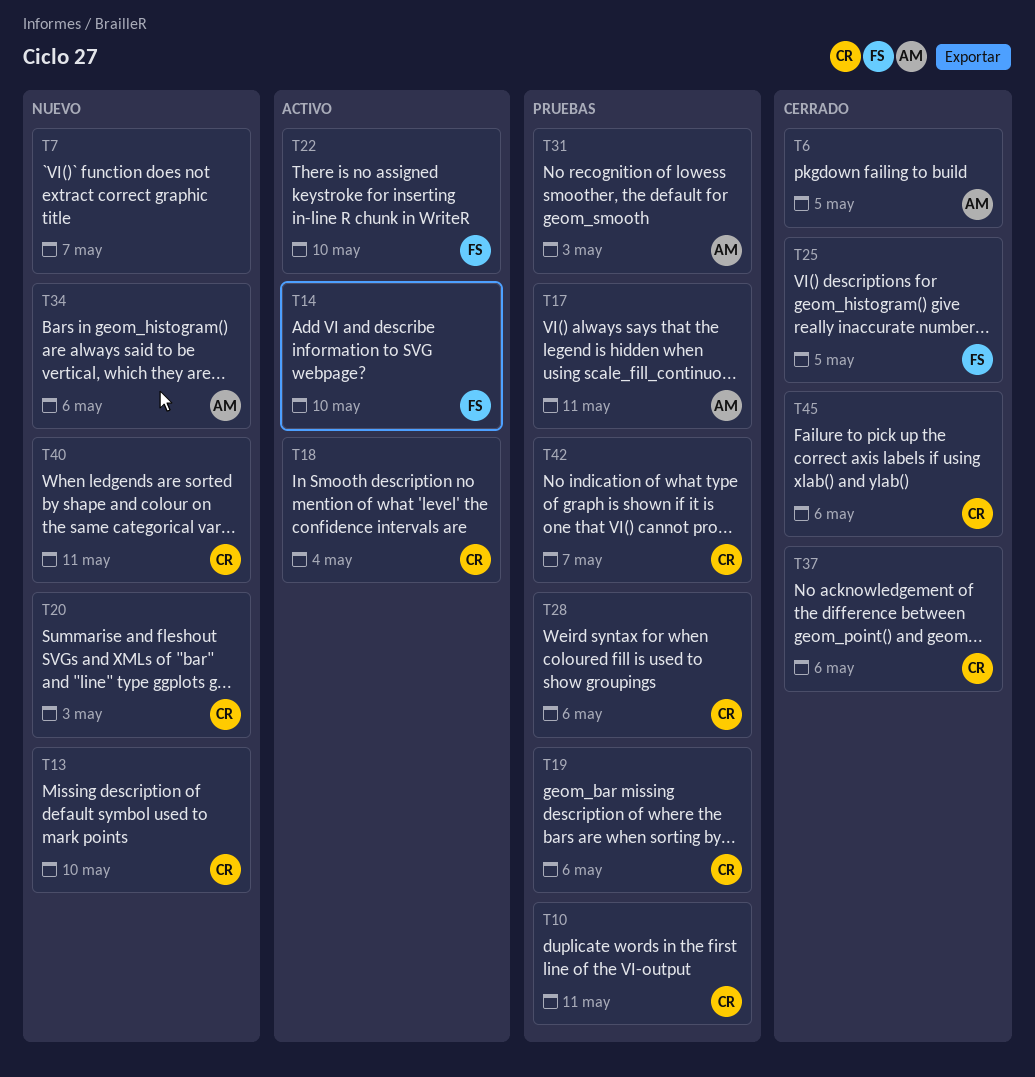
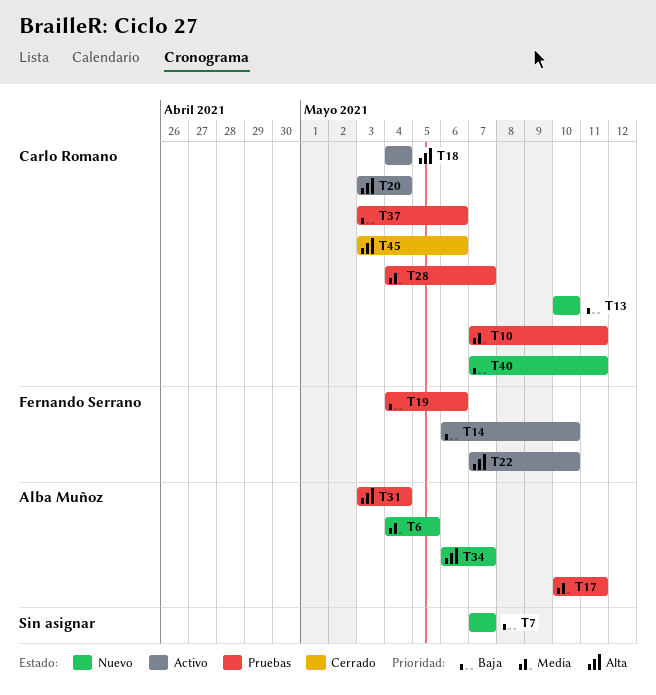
T6, status: Cerrado -> Nuevo
T19, owner: Carlo Romano -> Fernando Serrano
T20, status: Nuevo -> Activo
T20, due: May 3 -> May 4
T25: present -> none
T28, due: May 6 -> May 7
T31, due: May 3 -> May 4
T34, due: May 6 -> May 7
T37, status: Cerrado -> Pruebas
T42: present -> none

